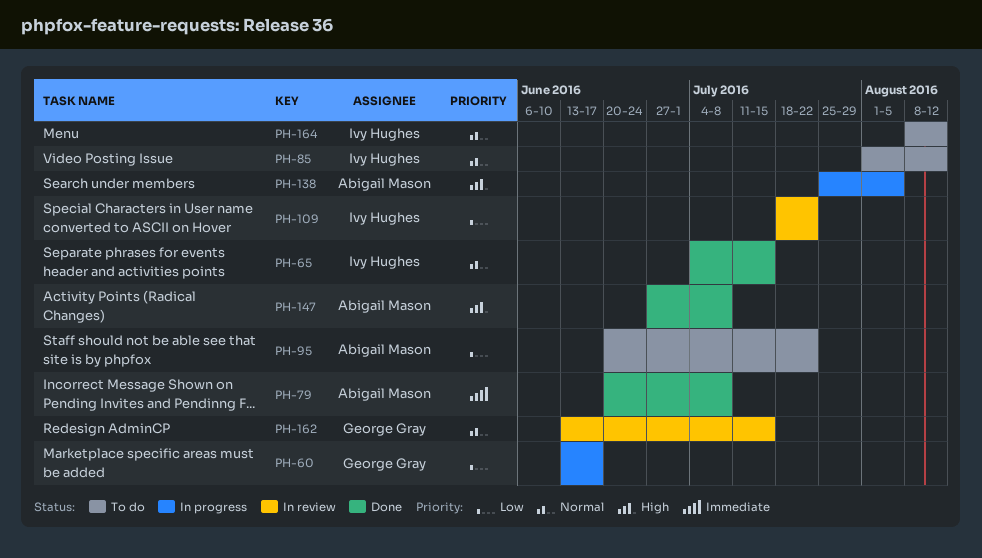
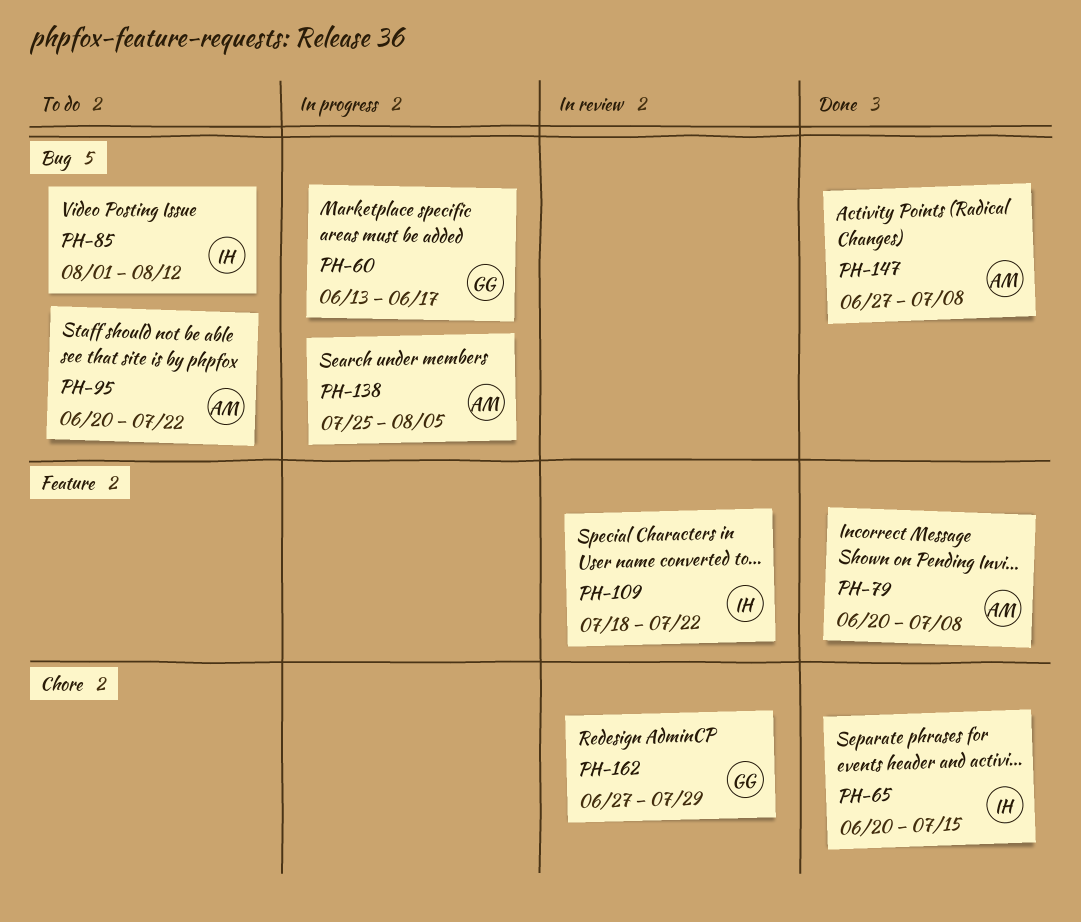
PH-65, start: Jul 4 -> Jun 20
PH-162, start: Jun 13 -> Jun 27
PH-162, due: Jul 15 -> Jul 29
PH-164: present -> none

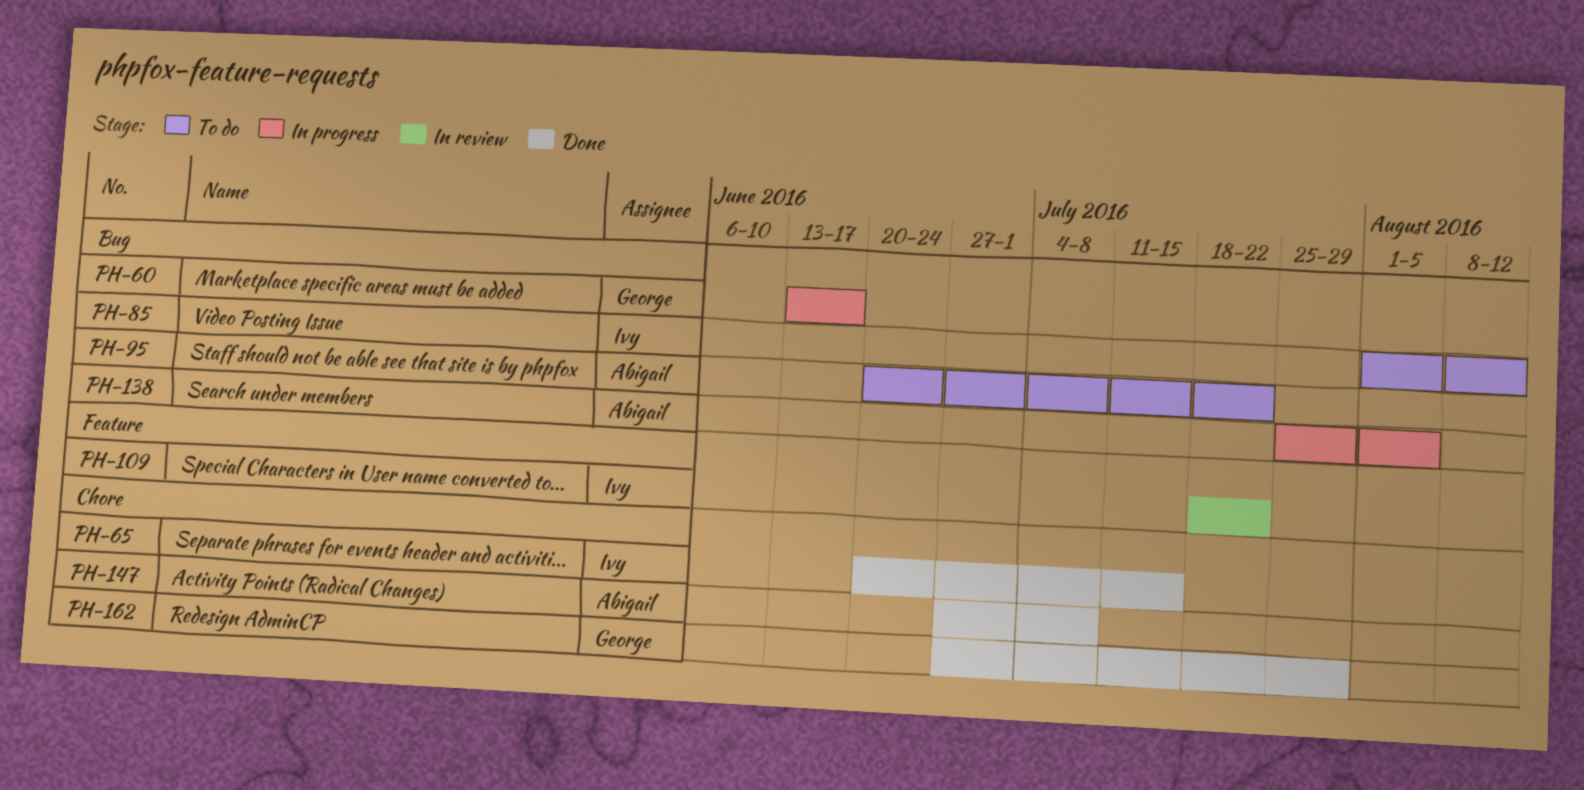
PH-79: present -> none
PH-147, label: Bug -> Chore
PH-162, status: In review -> Done

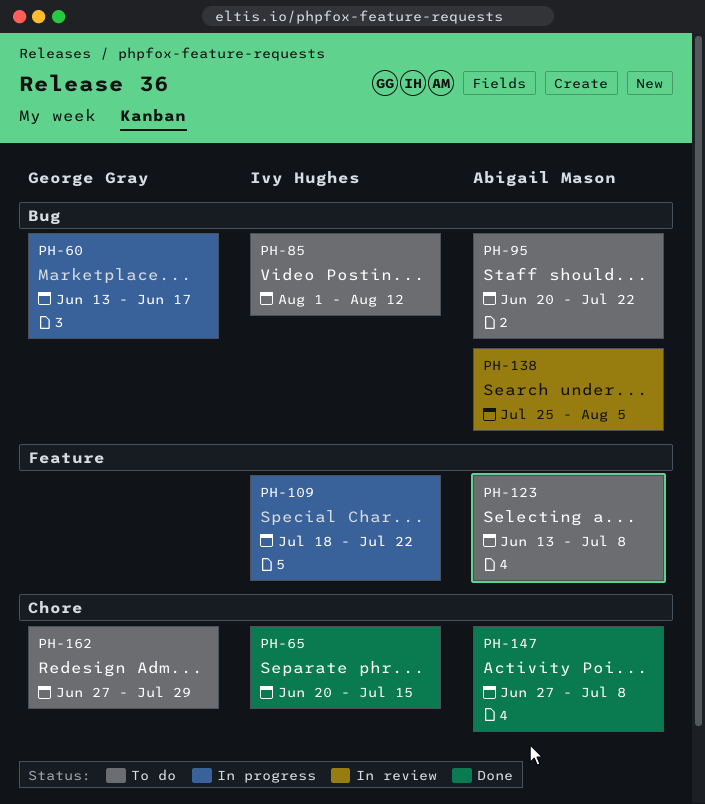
PH-109, status: In review -> In progress
PH-123: none -> present
PH-138, status: In progress -> In review
PH-162, status: Done -> To do

